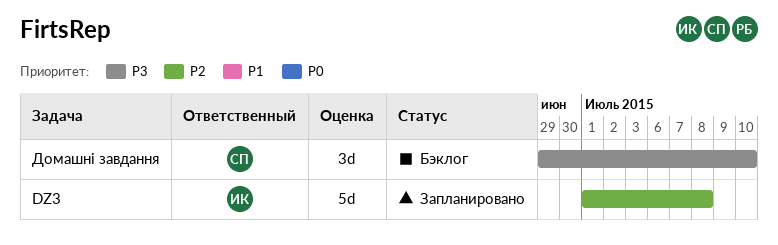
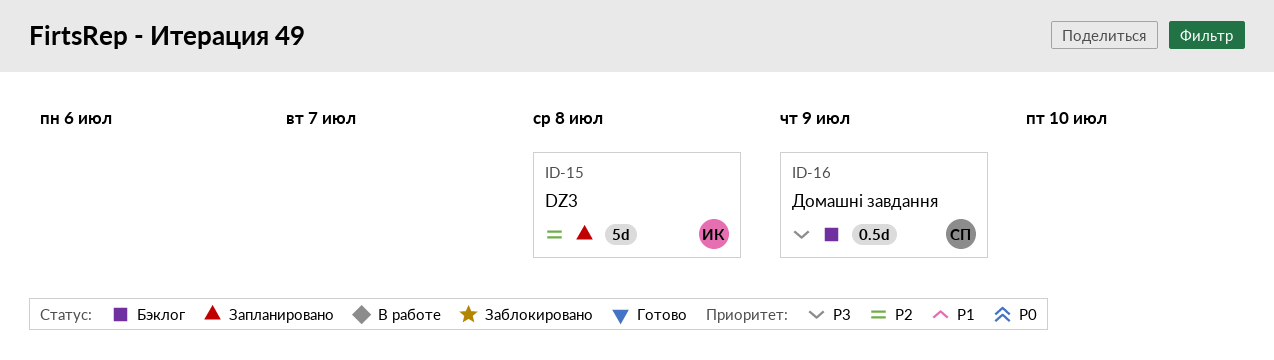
Домашні завдання, estimate: 3d -> 0.5d
Домашні завдання, due: Jul 10 -> Jul 9

